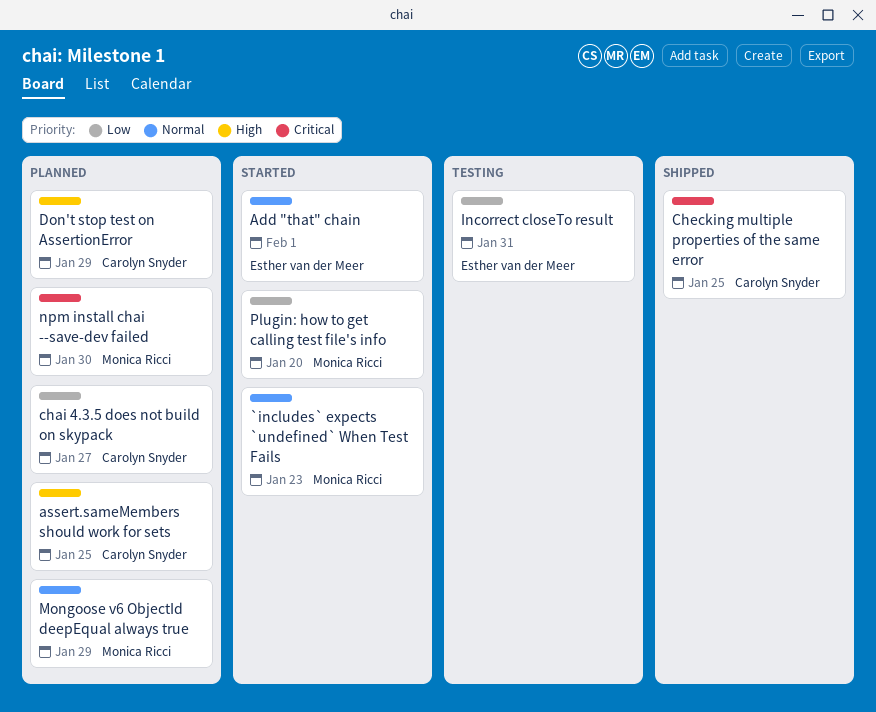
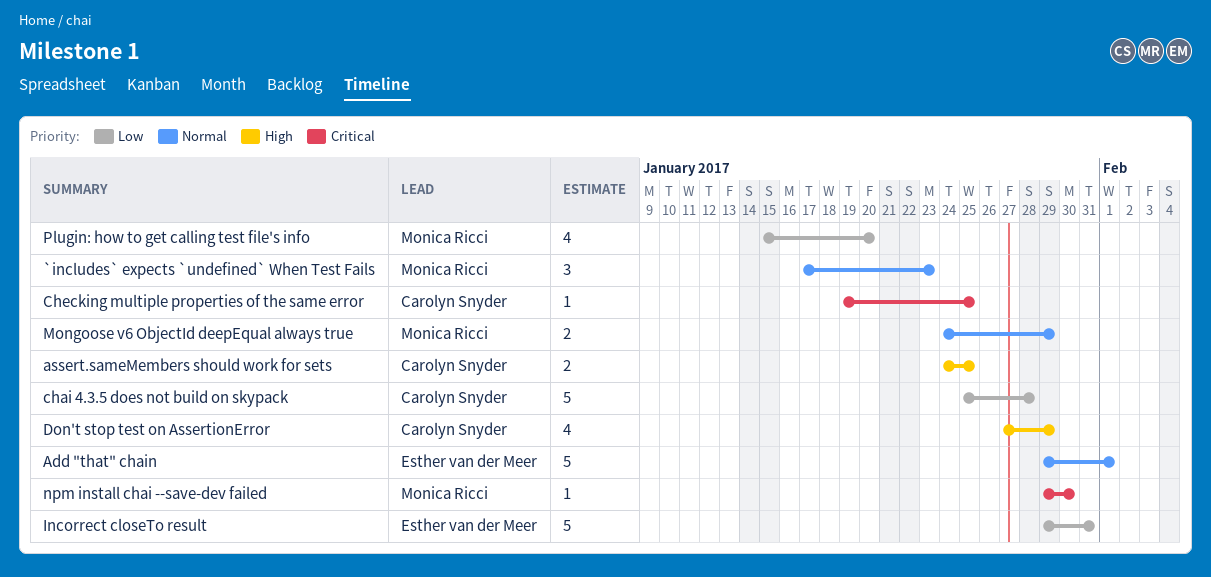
chai 4.3.5 does not build on skypack, due: Jan 27 -> Jan 28

